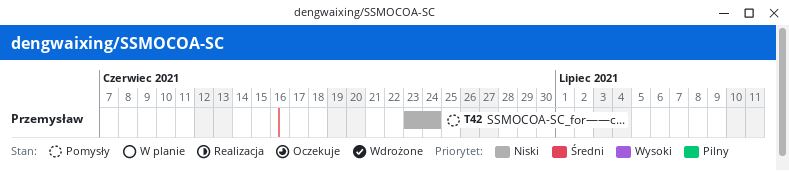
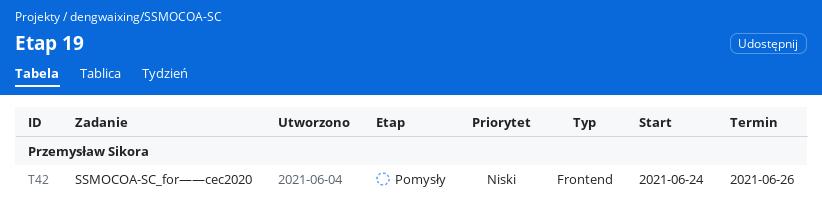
T42, start: Jun 23 -> Jun 24
T42, due: Jun 24 -> Jun 26

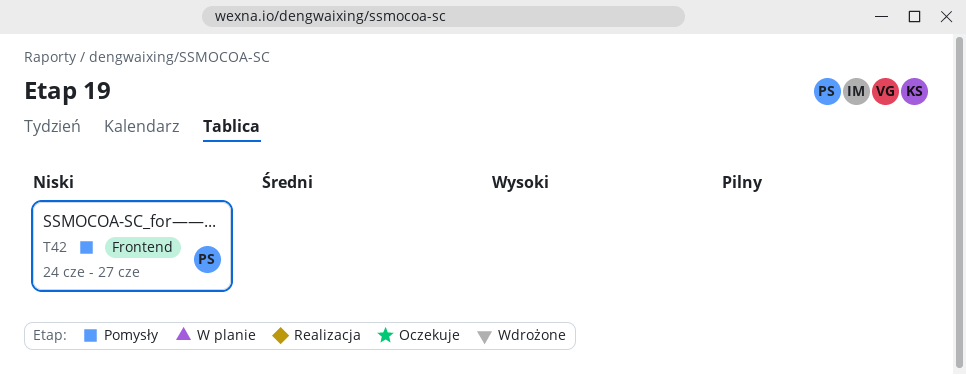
T42, due: Jun 26 -> Jun 27

